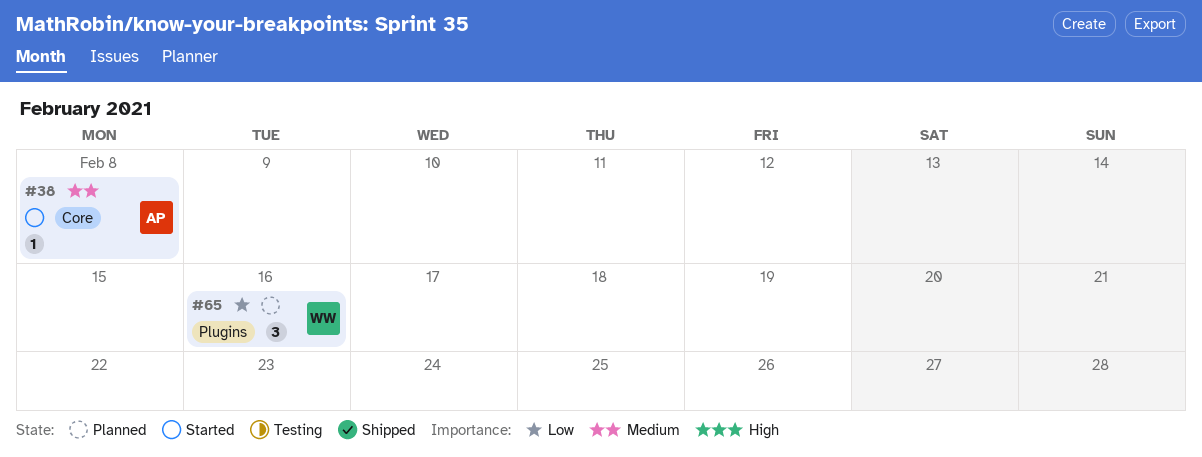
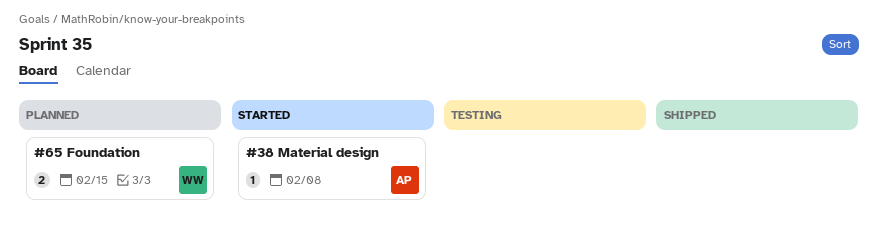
#65, estimate: 3 -> 2
#65, due: Feb 16 -> Feb 15

